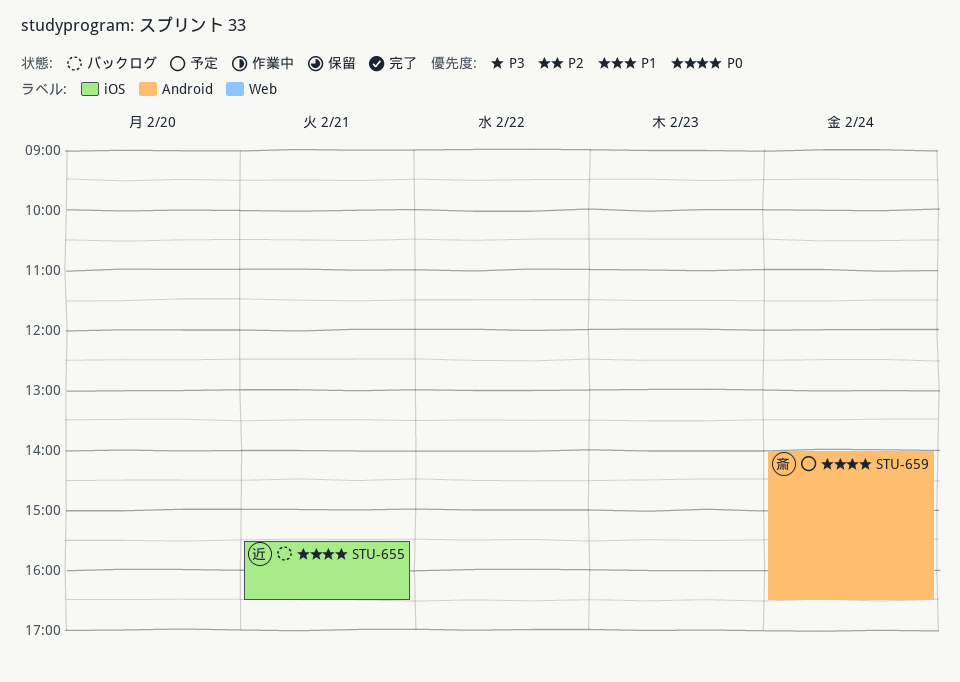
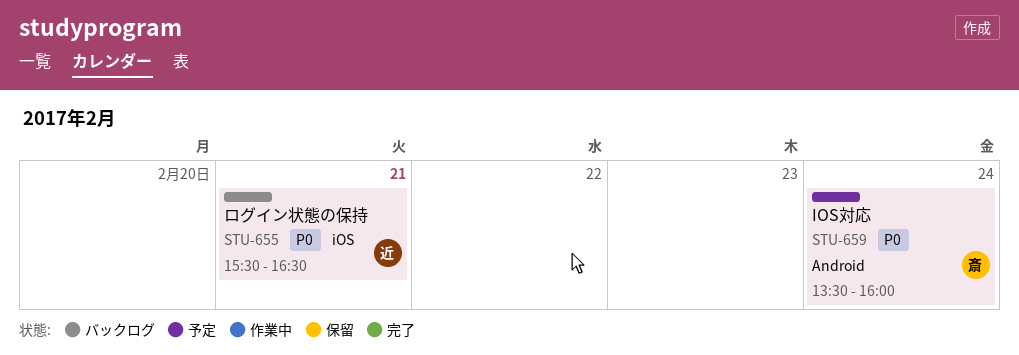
STU-659, begins: 14:00 -> 13:30
STU-659, ends: 16:30 -> 16:00

